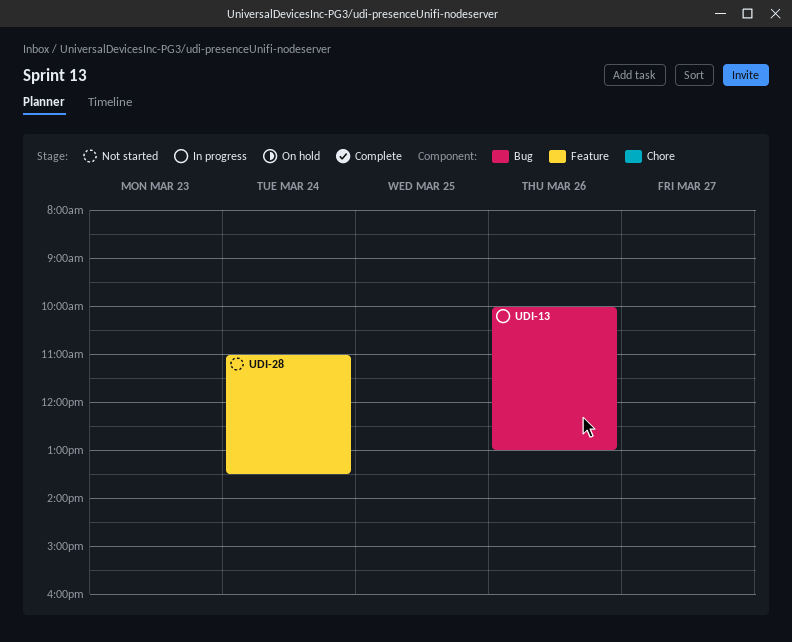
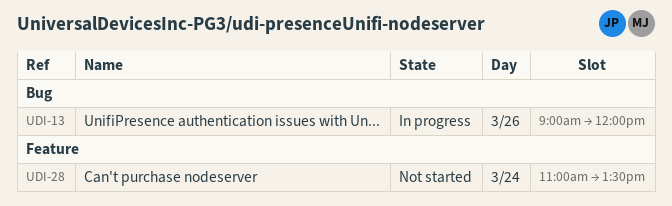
UDI-13, begins: 10:00 -> 09:00
UDI-13, ends: 13:00 -> 12:00

